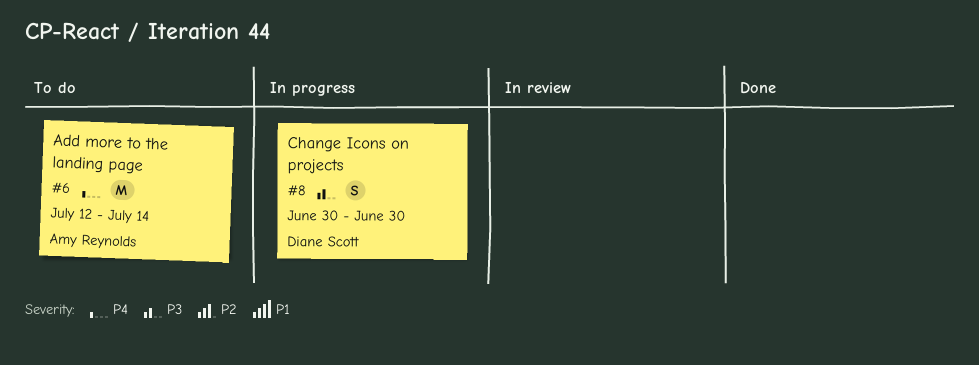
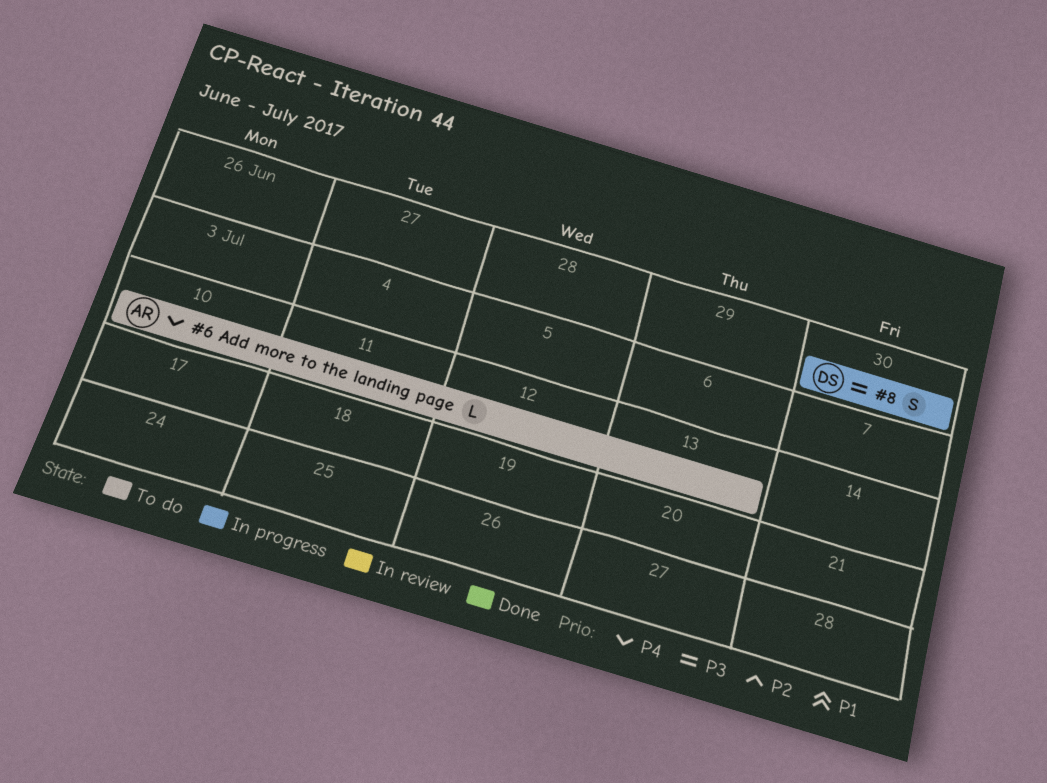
#6, estimate: M -> L
#6, start: Jul 12 -> Jul 10
#6, due: Jul 14 -> Jul 13

